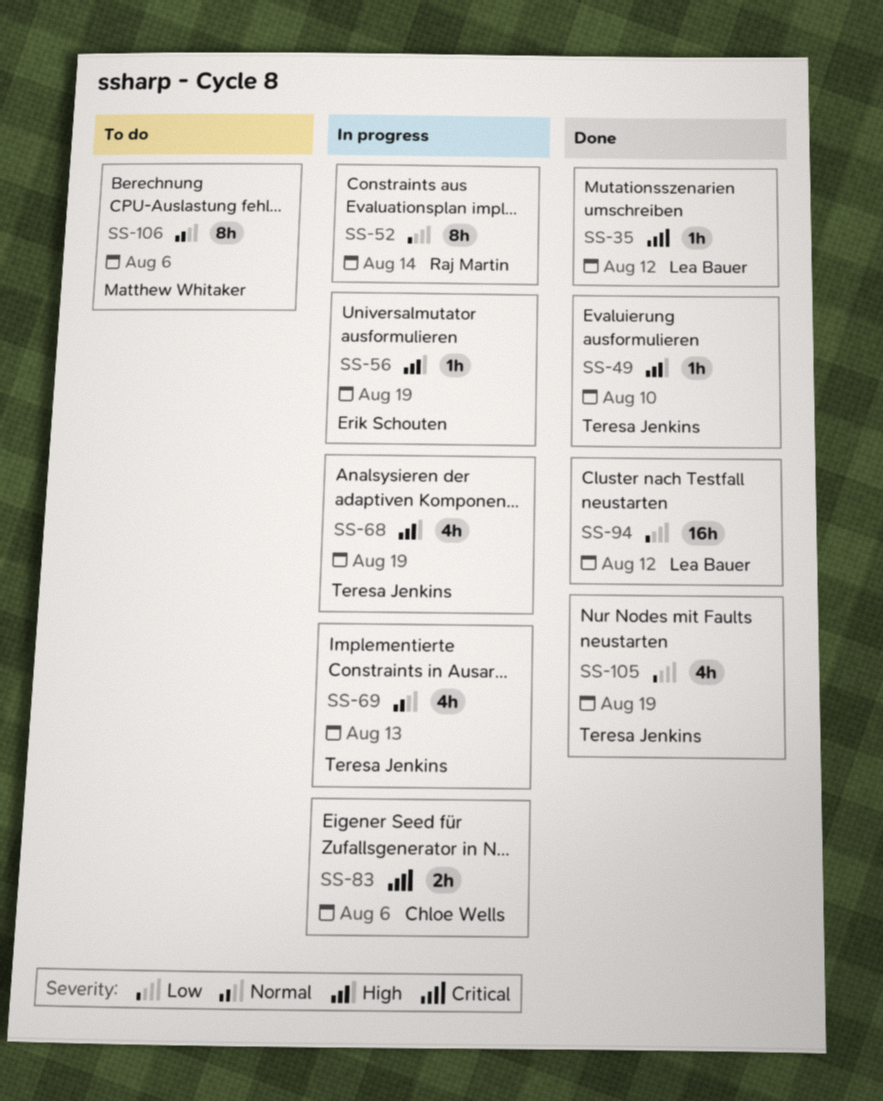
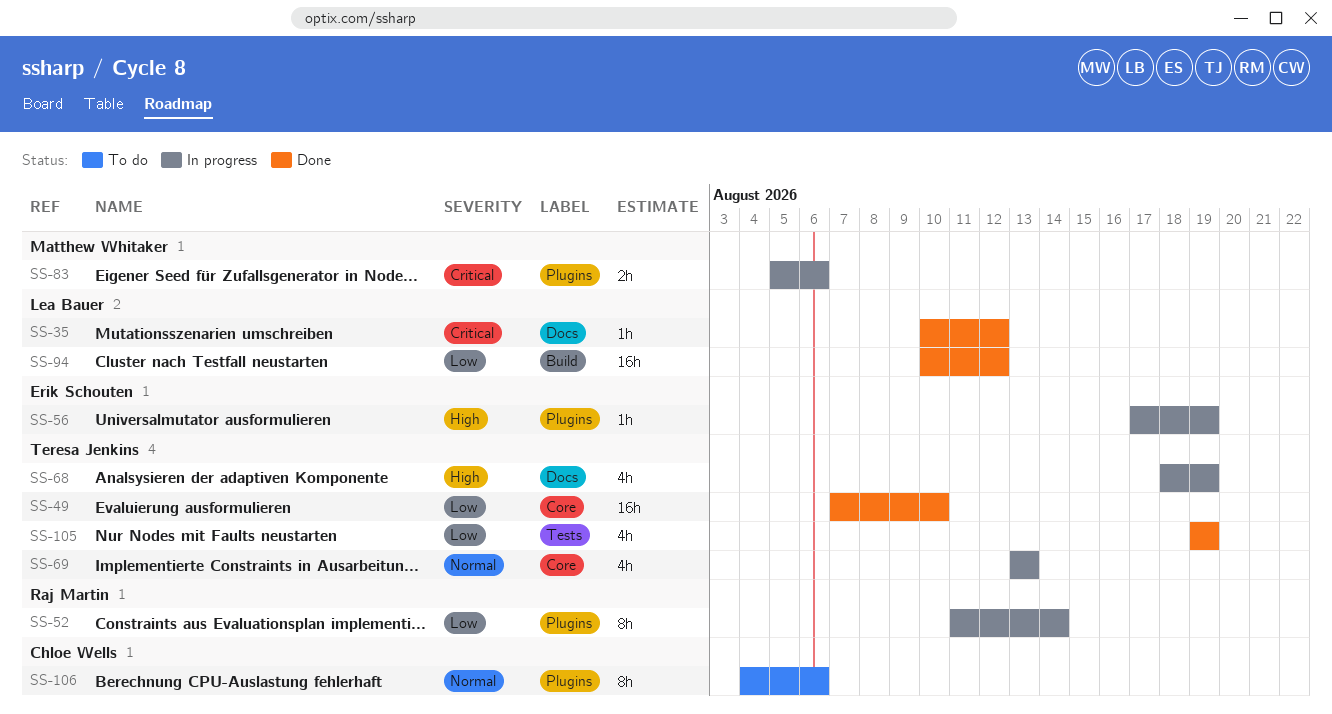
SS-49, priority: High -> Low
SS-49, estimate: 1h -> 16h
SS-83, owner: Chloe Wells -> Matthew Whitaker
SS-106, owner: Matthew Whitaker -> Chloe Wells

